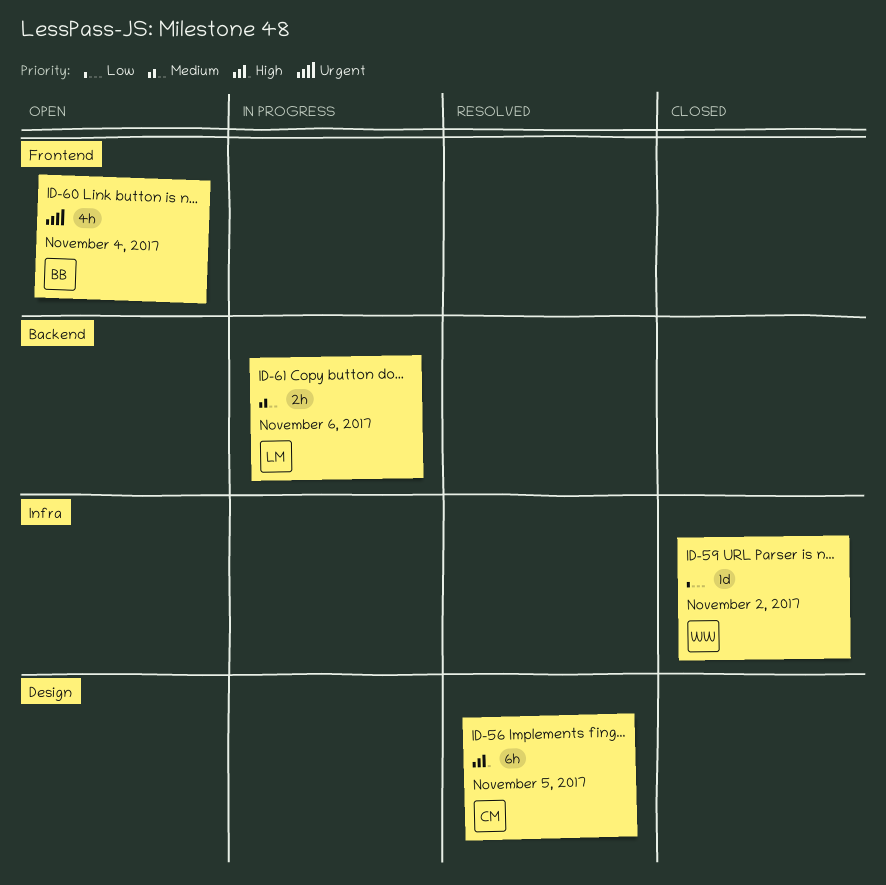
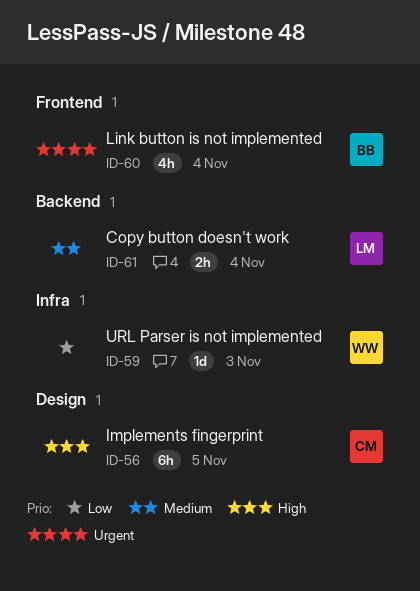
ID-59, due: Nov 2 -> Nov 3
ID-61, due: Nov 6 -> Nov 4

